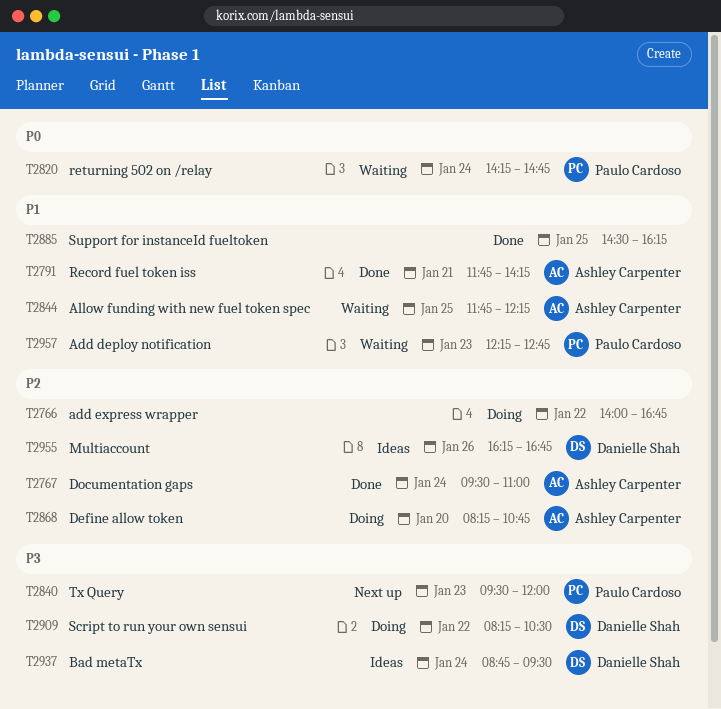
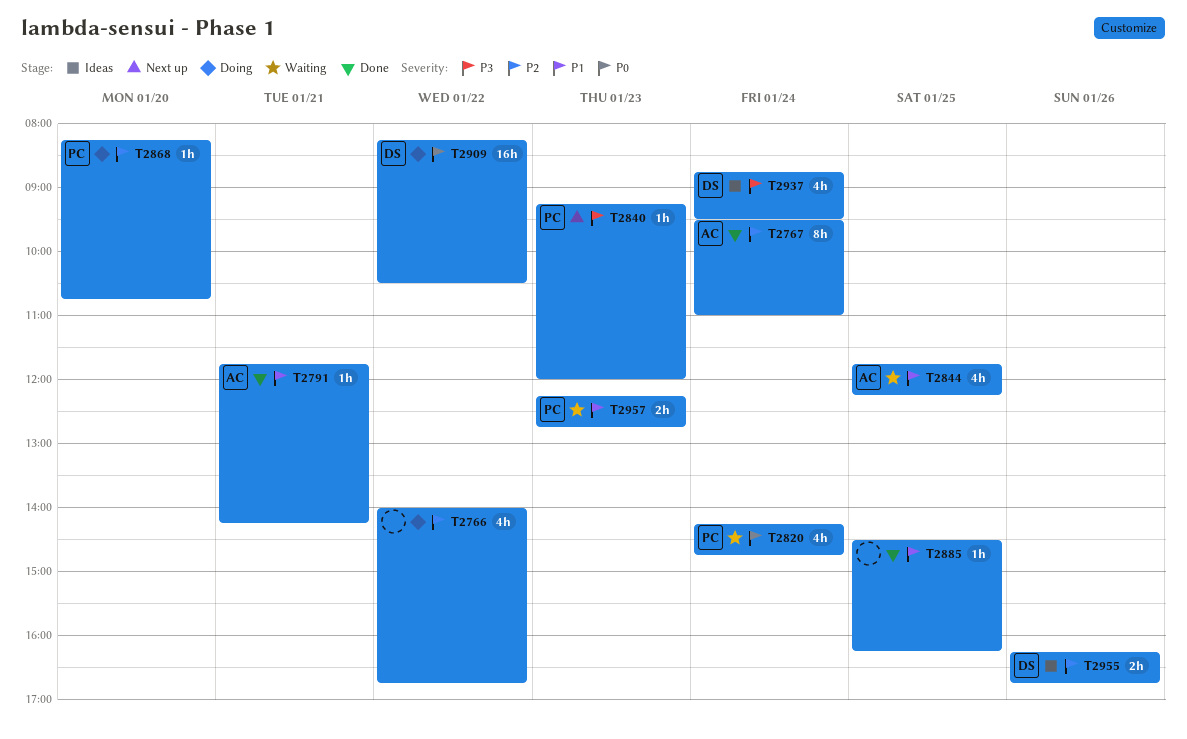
T2840, begins: 09:30 -> 09:15
T2868, owner: Ashley Carpenter -> Paulo Cardoso
T2909, priority: P3 -> P0

